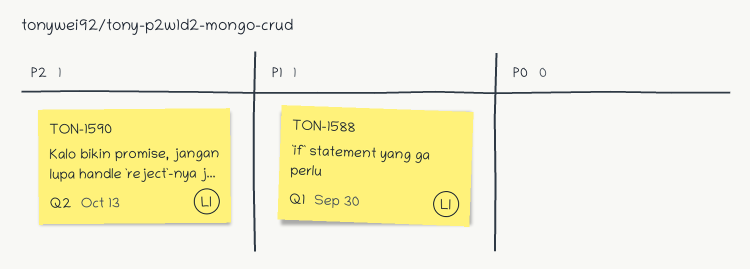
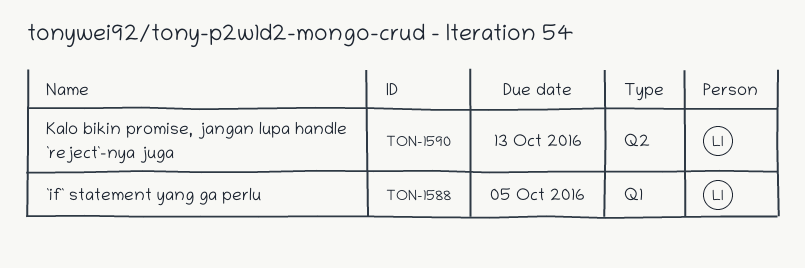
TON-1588, due: Sep 30 -> Oct 5

